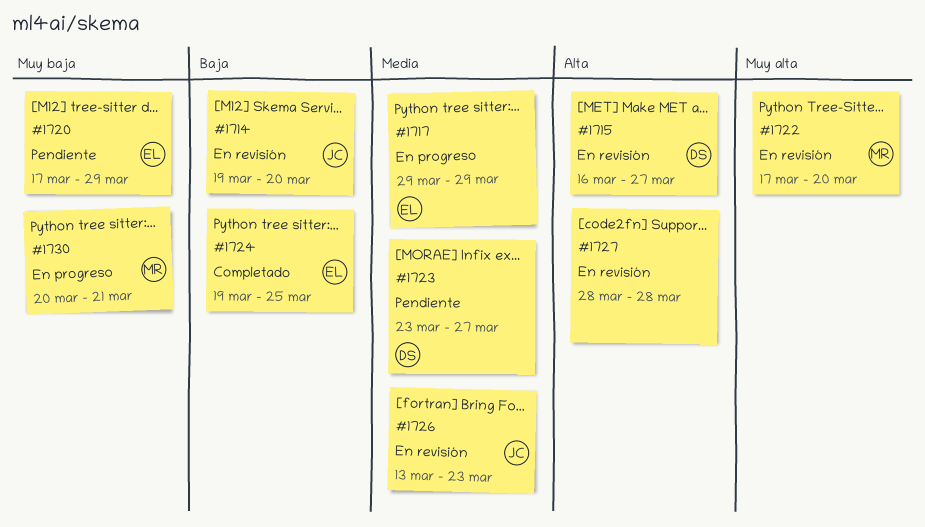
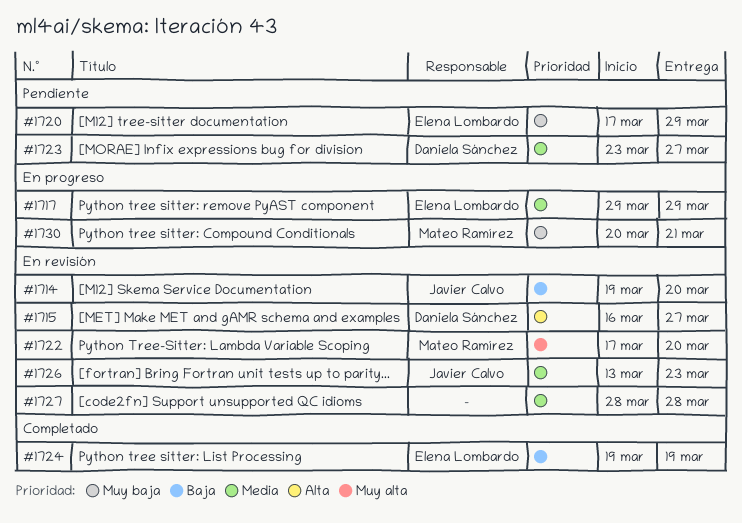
#1724, due: Mar 25 -> Mar 19
#1727, priority: Alta -> Media

